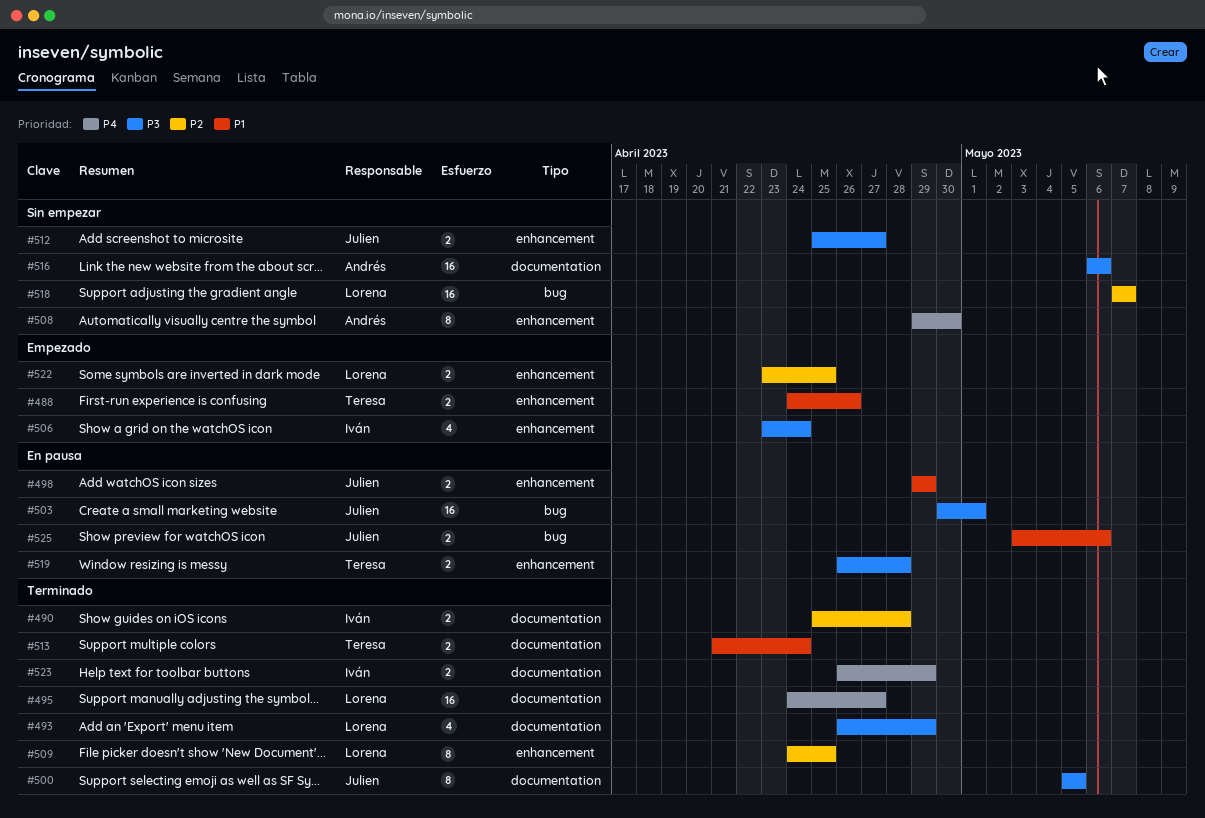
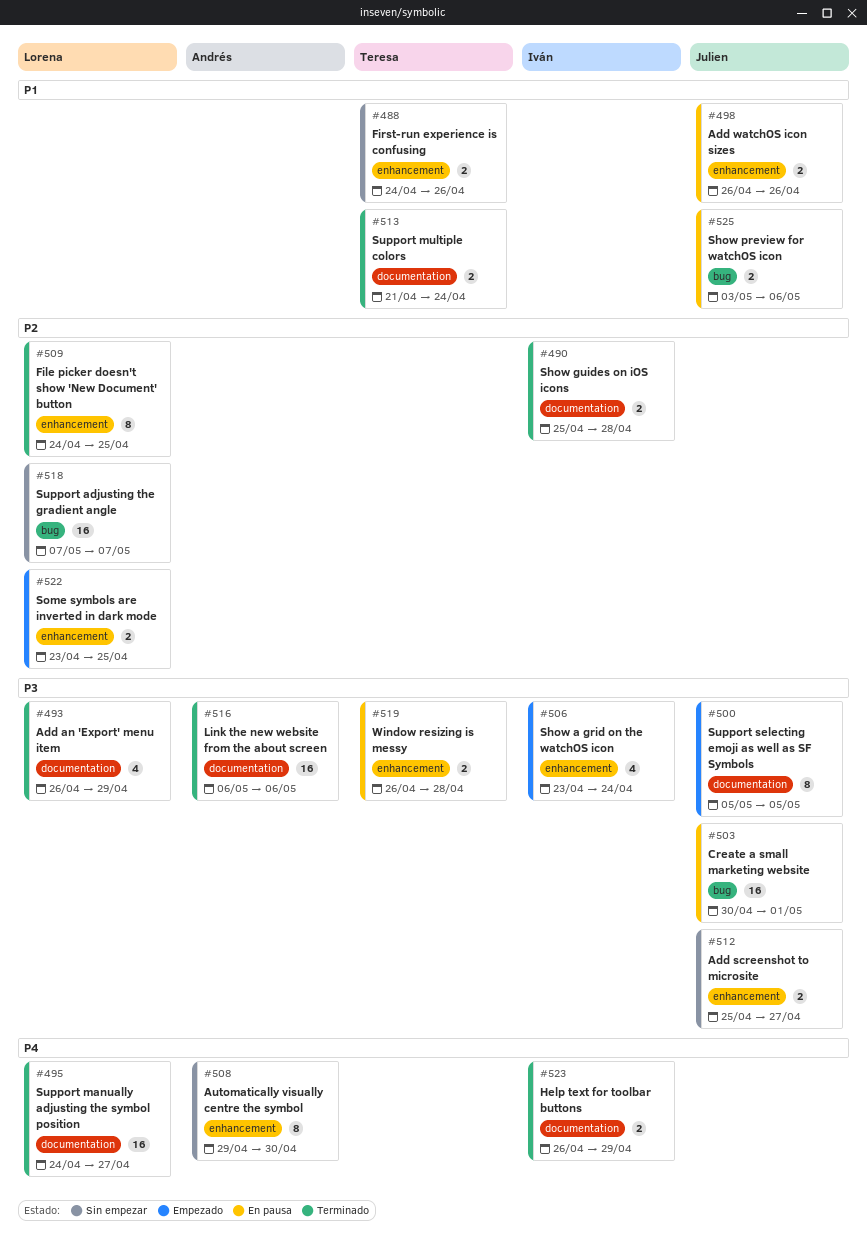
#488, status: Empezado -> Sin empezar
#498, start: Apr 29 -> Apr 26
#498, due: Apr 29 -> Apr 26
#500, status: Terminado -> Empezado
#516, status: Sin empezar -> Terminado

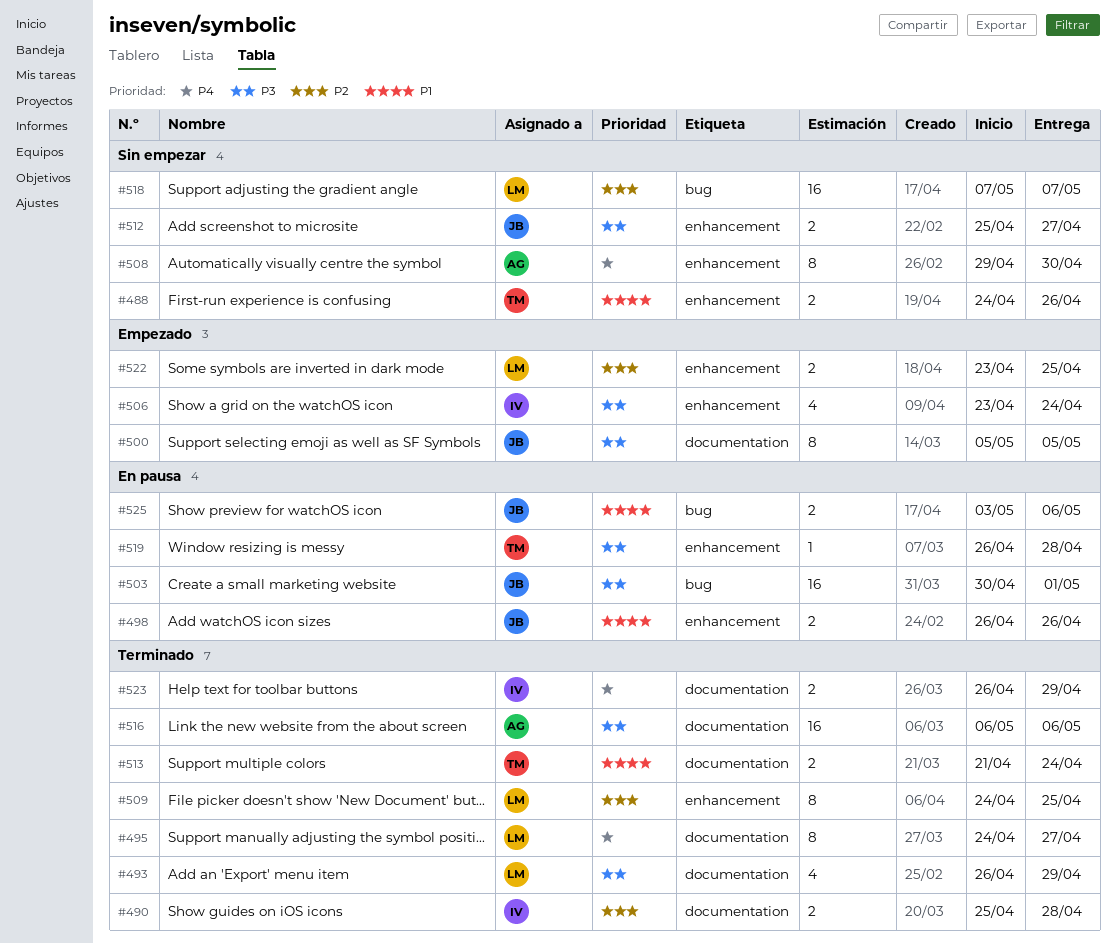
#495, estimate: 16 -> 8
#519, estimate: 2 -> 1

